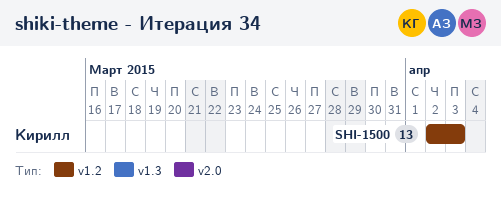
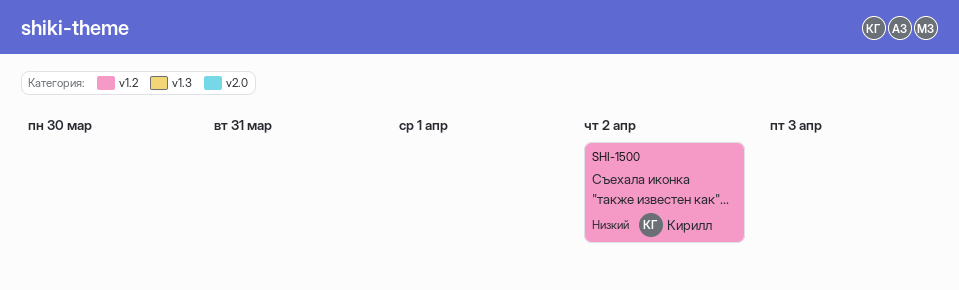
SHI-1500, due: Apr 3 -> Apr 2

